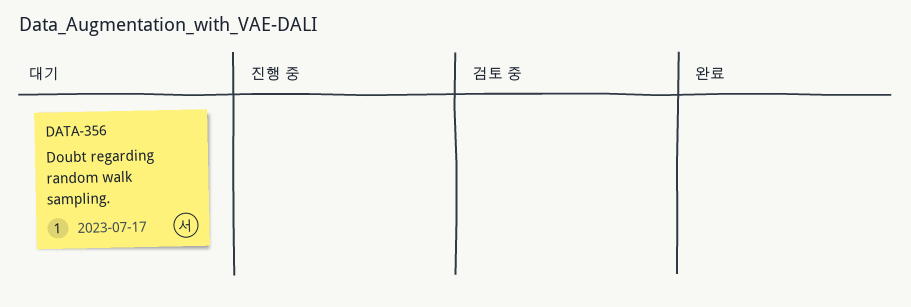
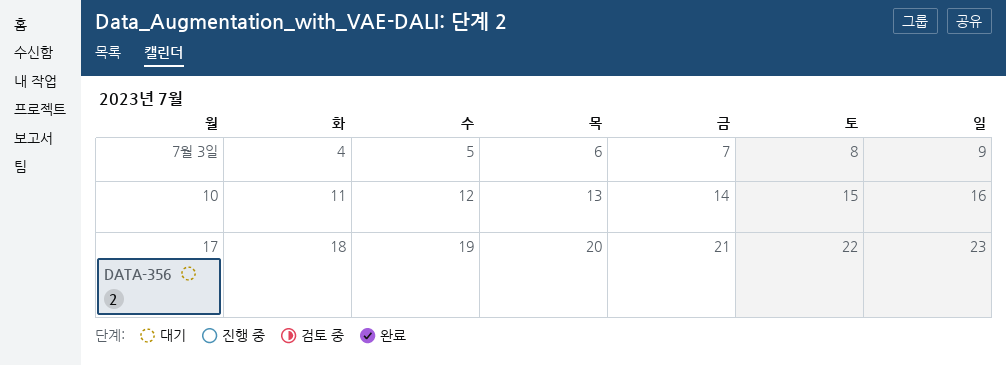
DATA-356, estimate: 1 -> 2

